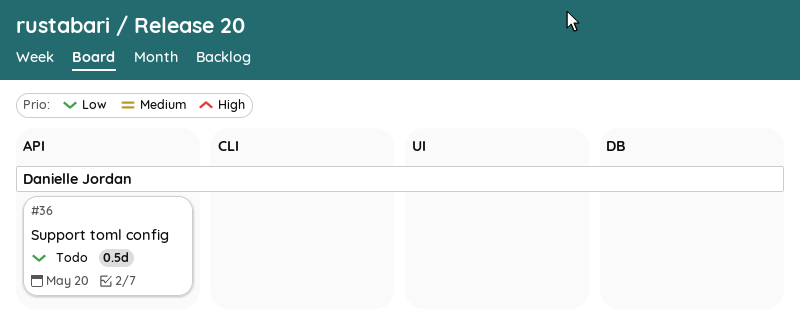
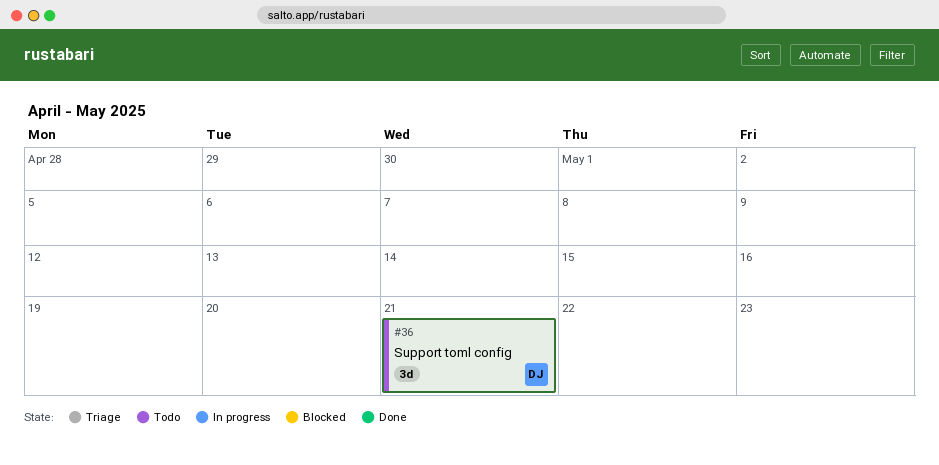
#36, estimate: 0.5d -> 3d
#36, due: May 20 -> May 21

